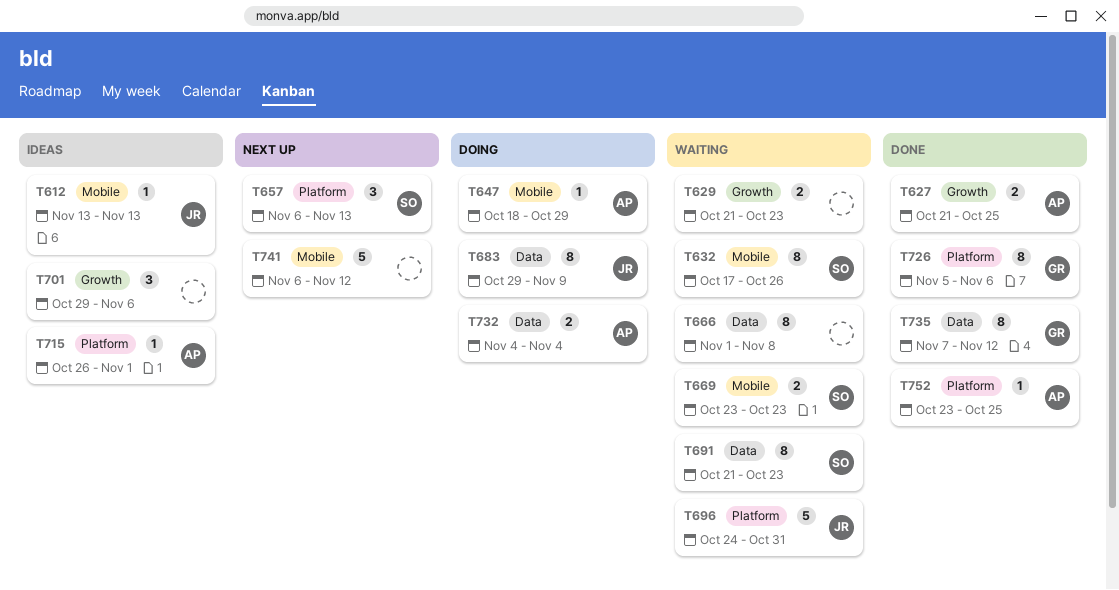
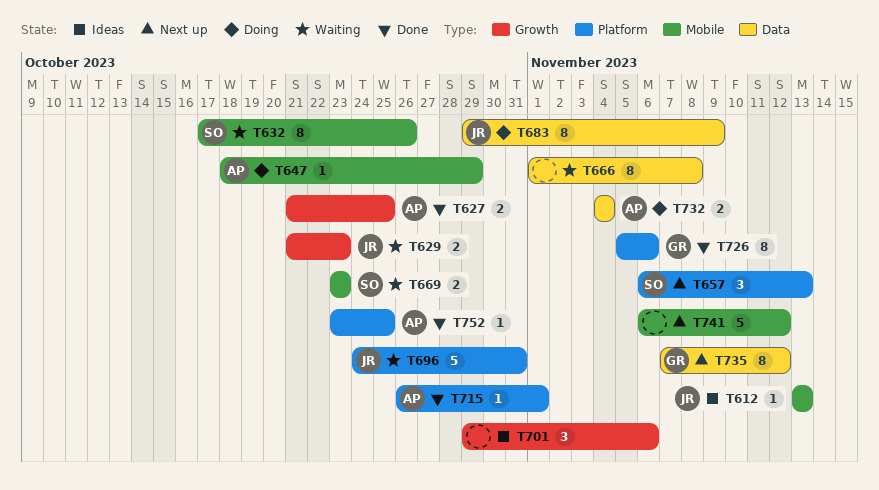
T629, owner: none -> JR
T691: present -> none
T715, status: Ideas -> Done
T735, status: Done -> Next up

